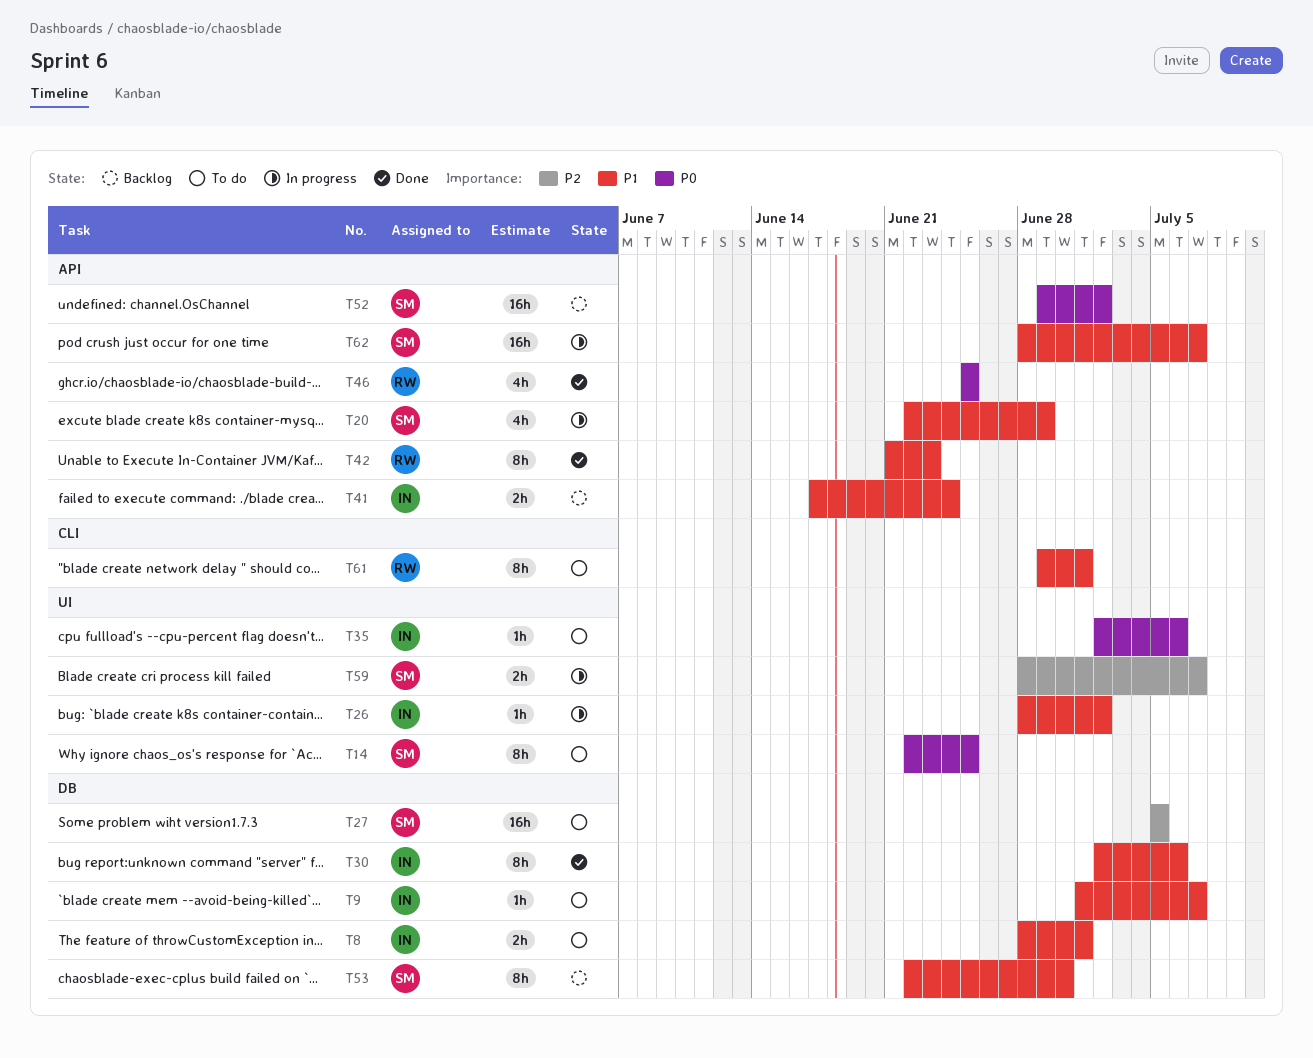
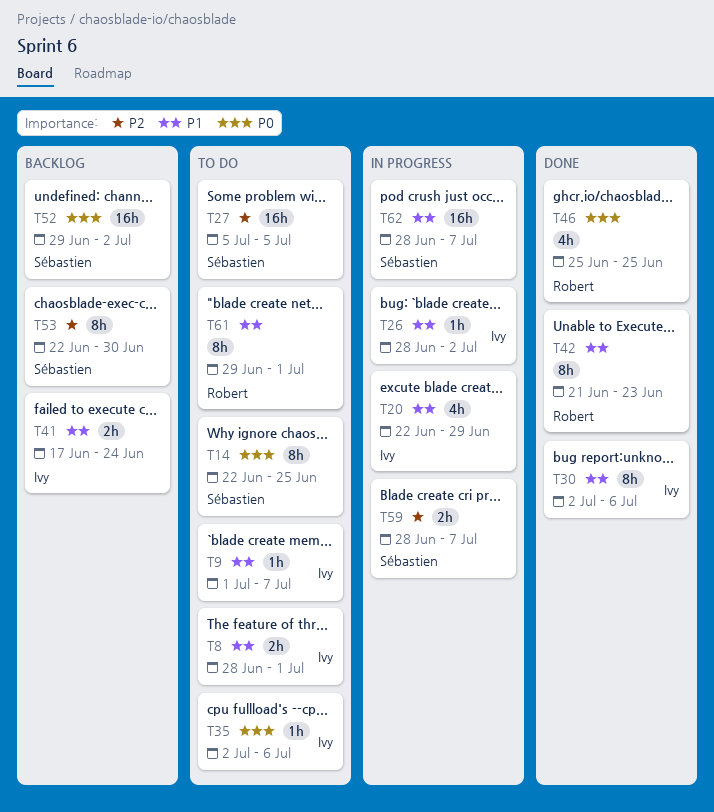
T20, owner: Sébastien -> Ivy
T53, priority: P1 -> P2

